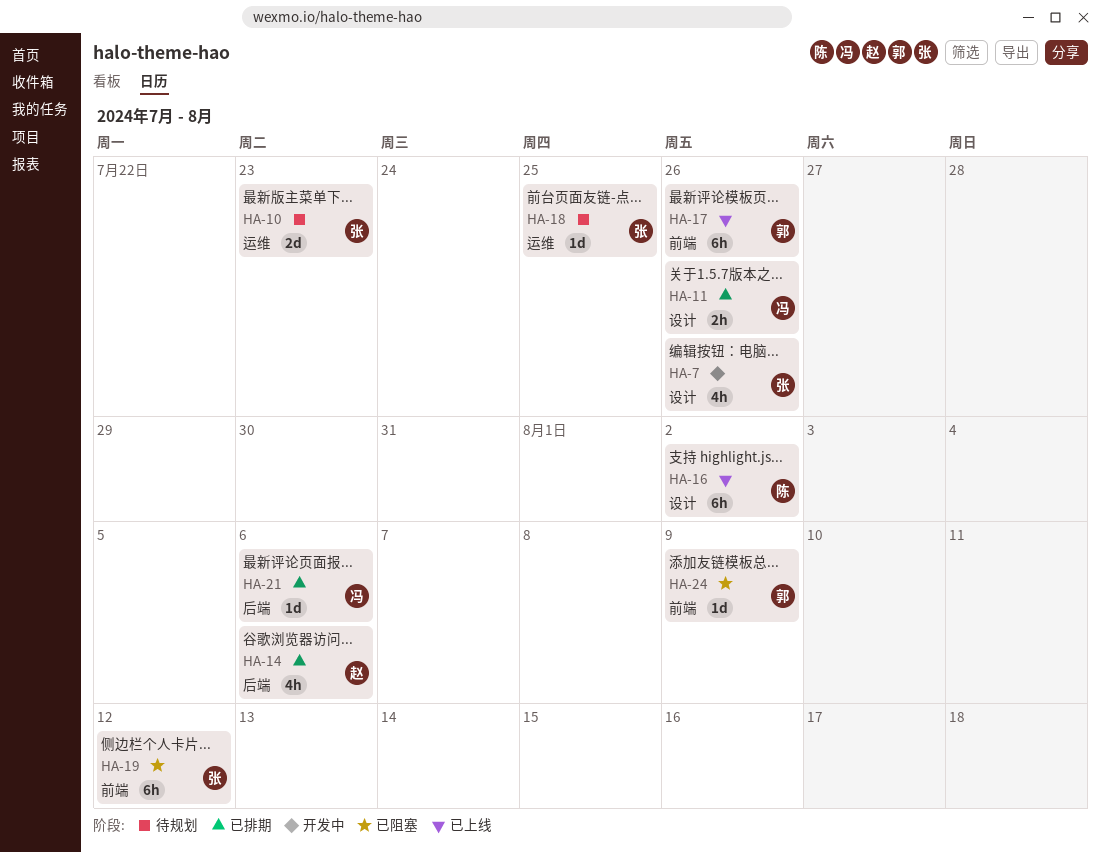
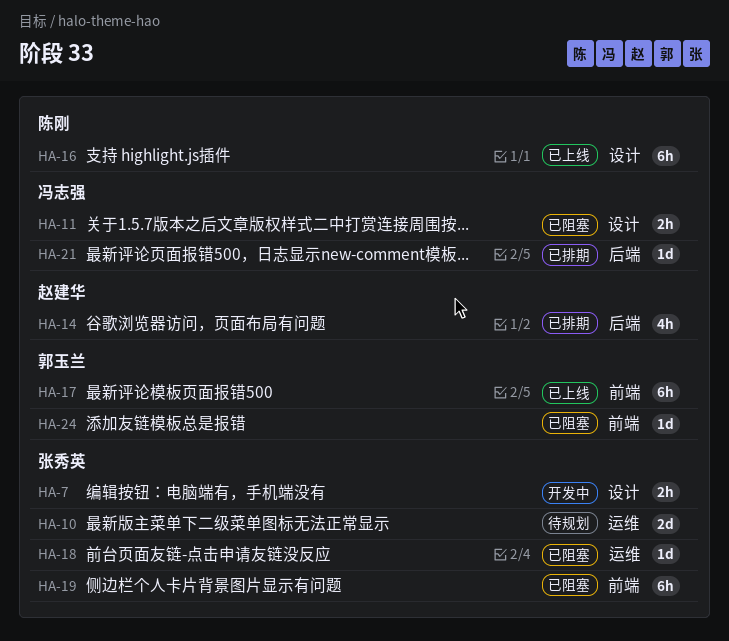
HA-7, estimate: 4h -> 2h
HA-11, status: 已排期 -> 已阻塞
HA-18, status: 待规划 -> 已阻塞

